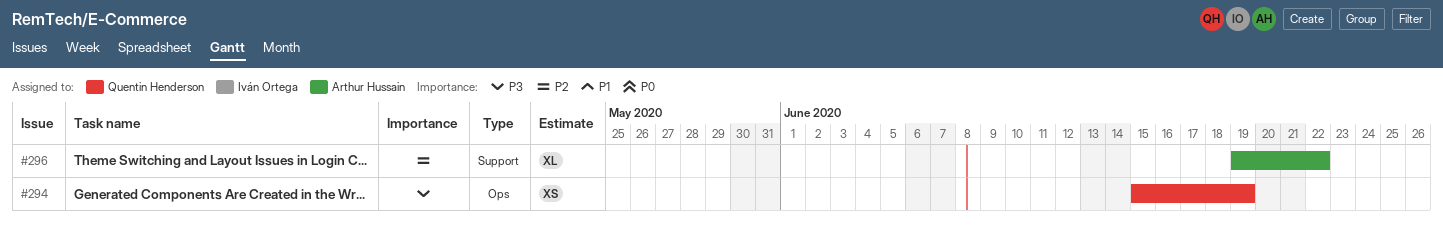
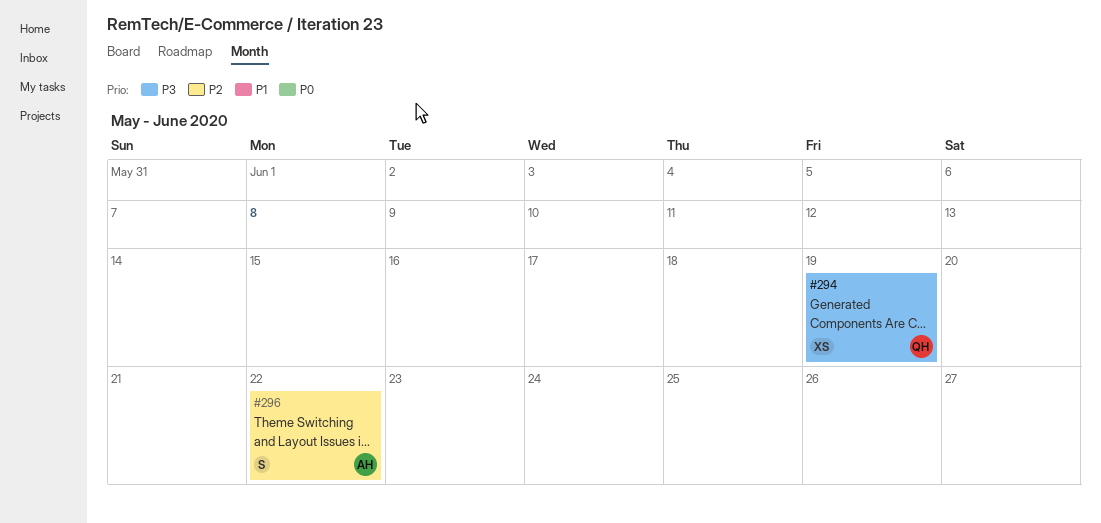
#296, estimate: XL -> S

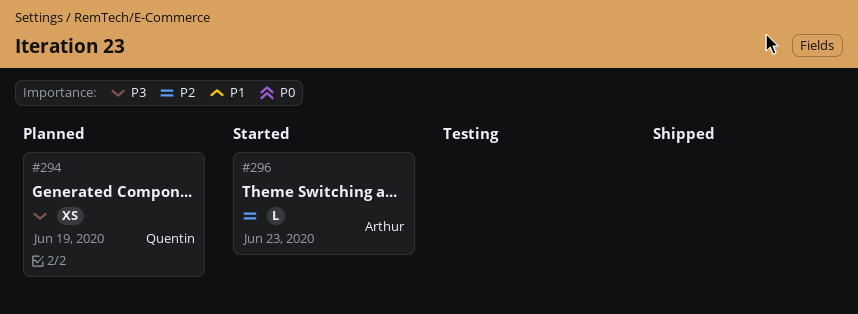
#296, estimate: S -> L
#296, due: Jun 22 -> Jun 23

